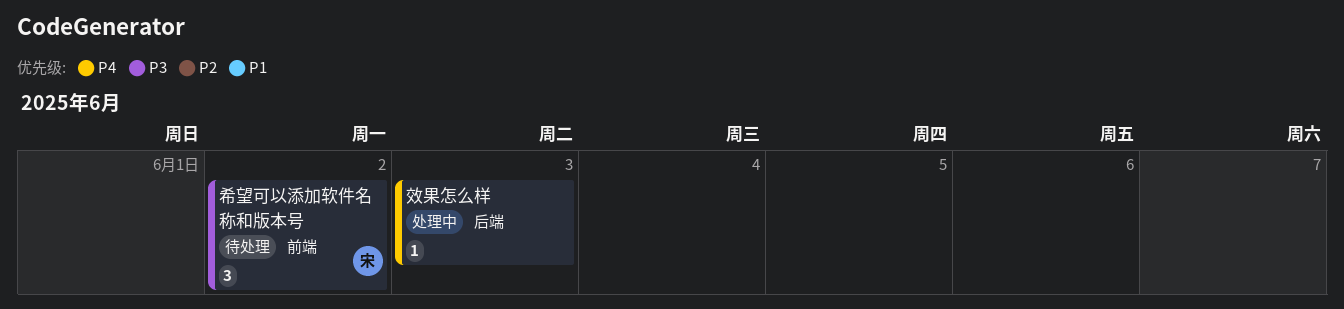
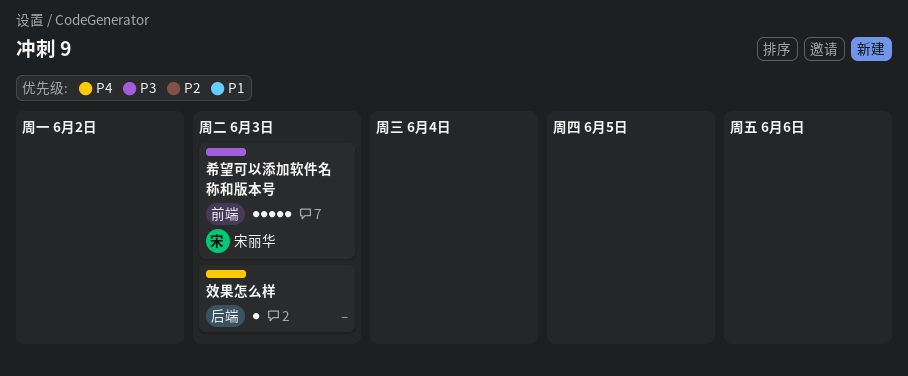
希望可以添加软件名称和版本号, estimate: 3 -> 5
希望可以添加软件名称和版本号, due: Jun 2 -> Jun 3

